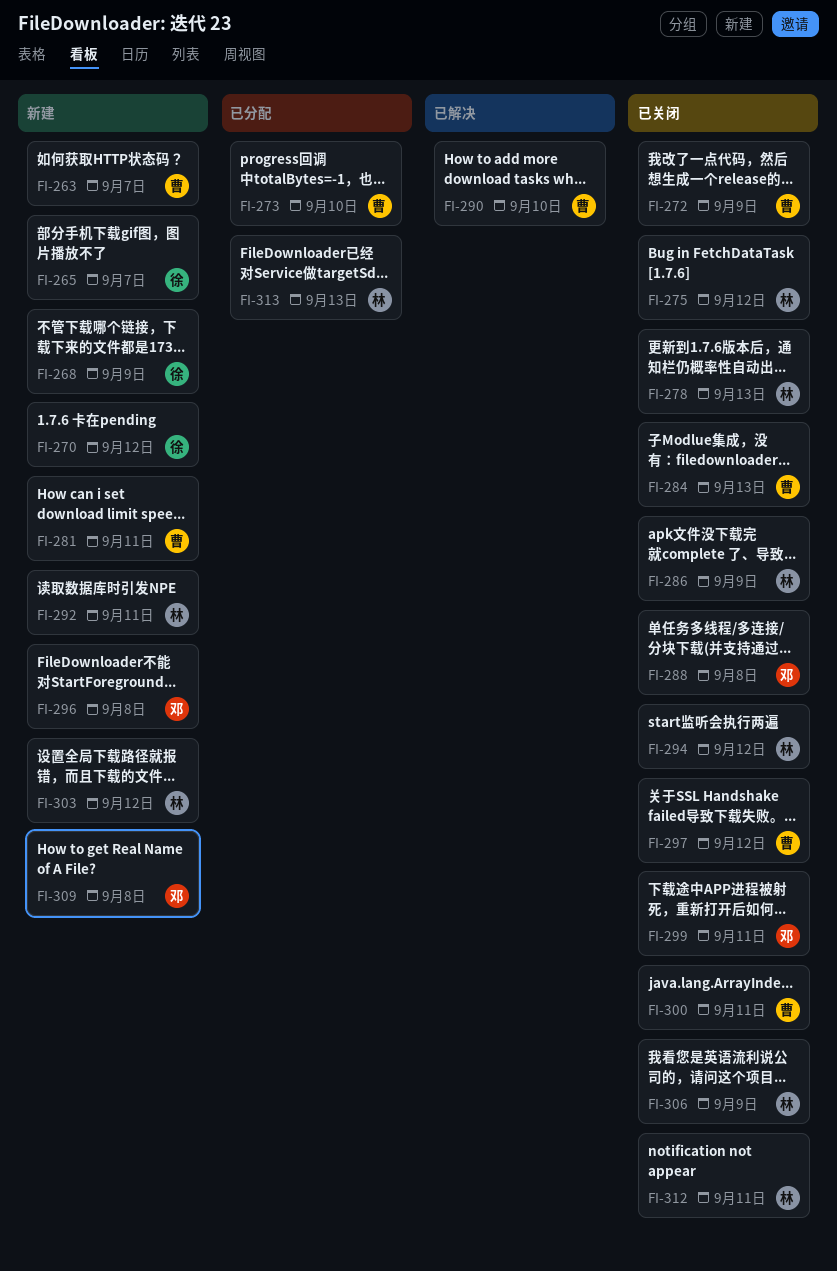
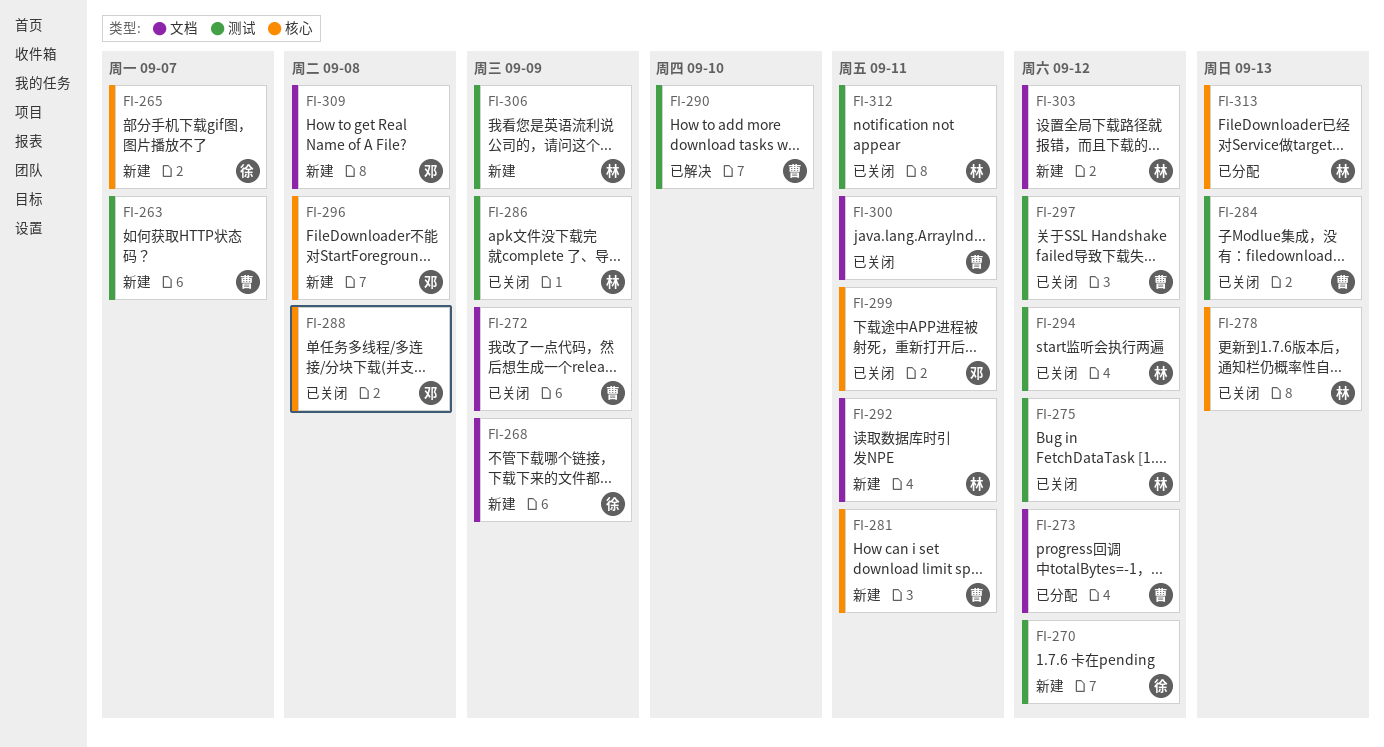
FI-273, due: Sep 10 -> Sep 12
FI-306, status: 已关闭 -> 新建

